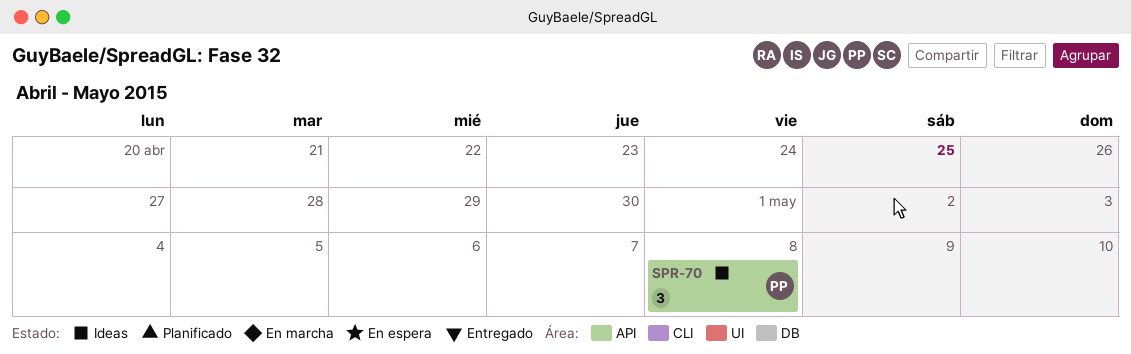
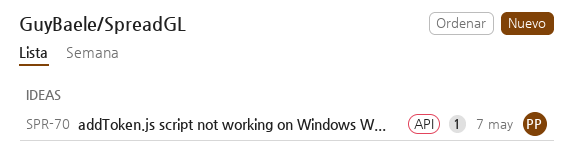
SPR-70, estimate: 3 -> 1
SPR-70, due: May 8 -> May 7

